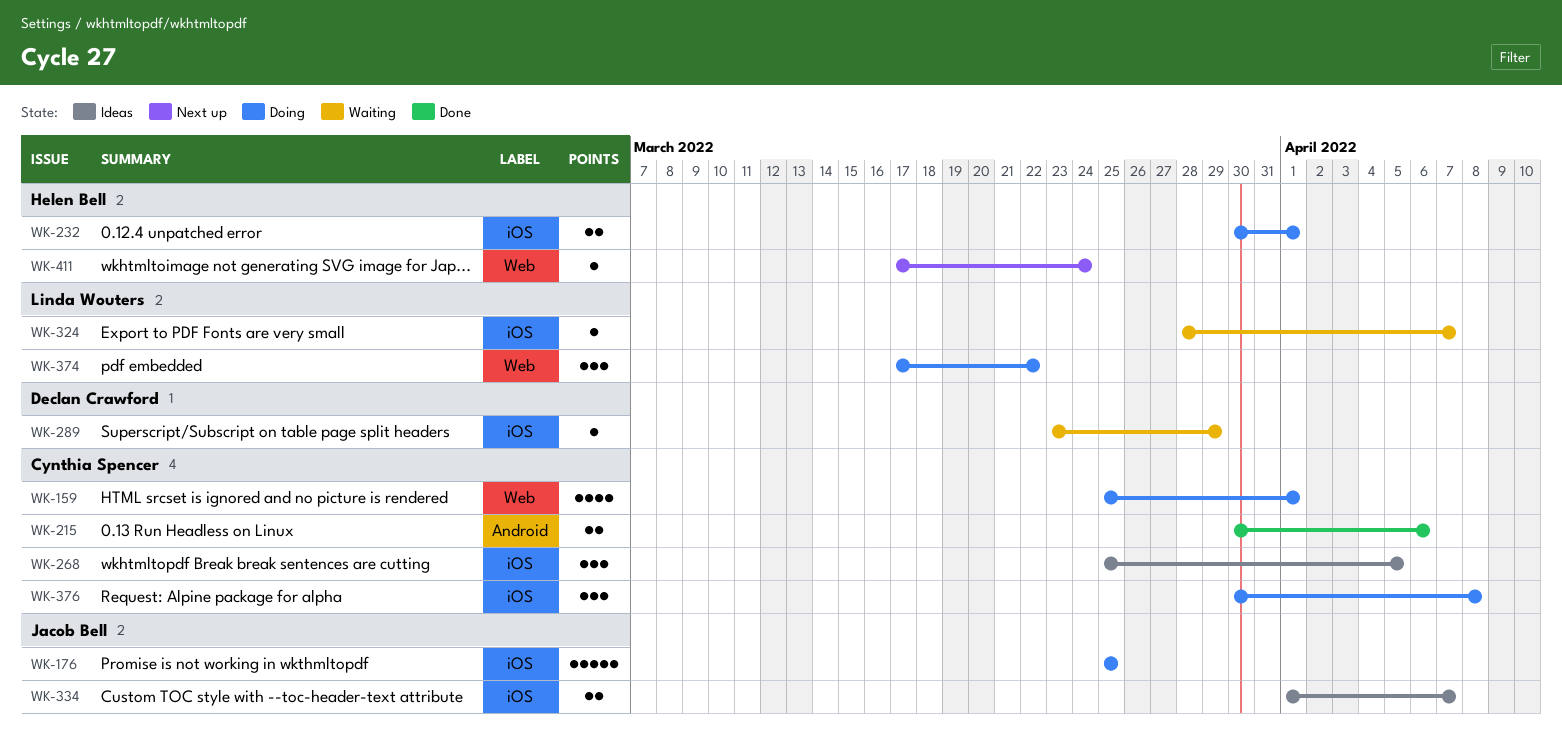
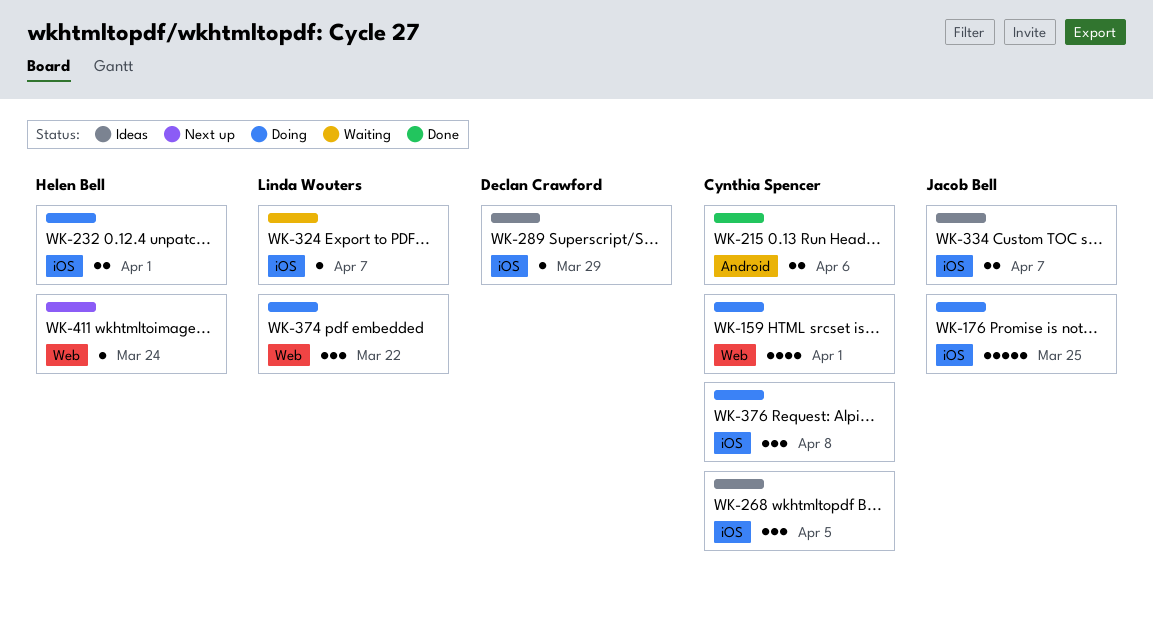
WK-289, status: Waiting -> Ideas

